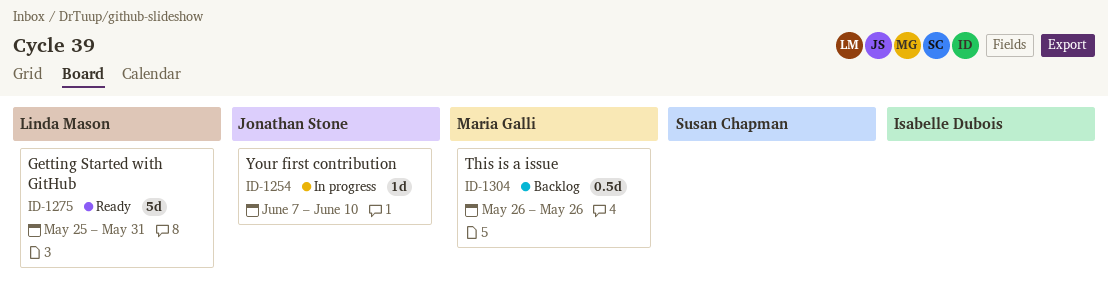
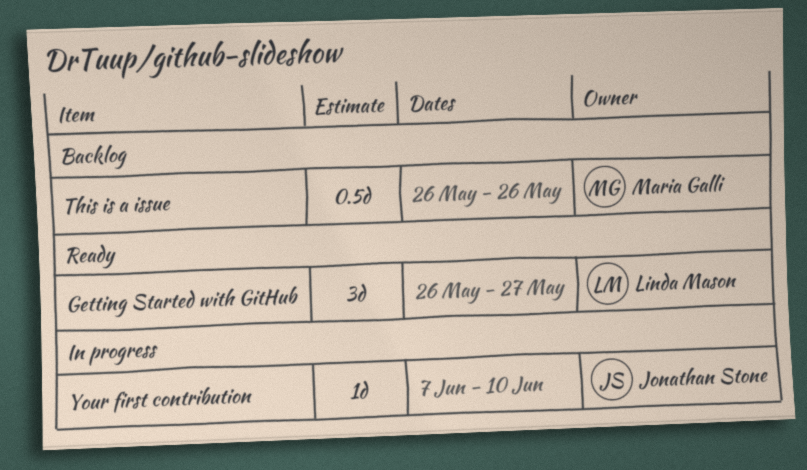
Getting Started with GitHub, estimate: 5d -> 3d
Getting Started with GitHub, start: May 25 -> May 26
Getting Started with GitHub, due: May 31 -> May 27

